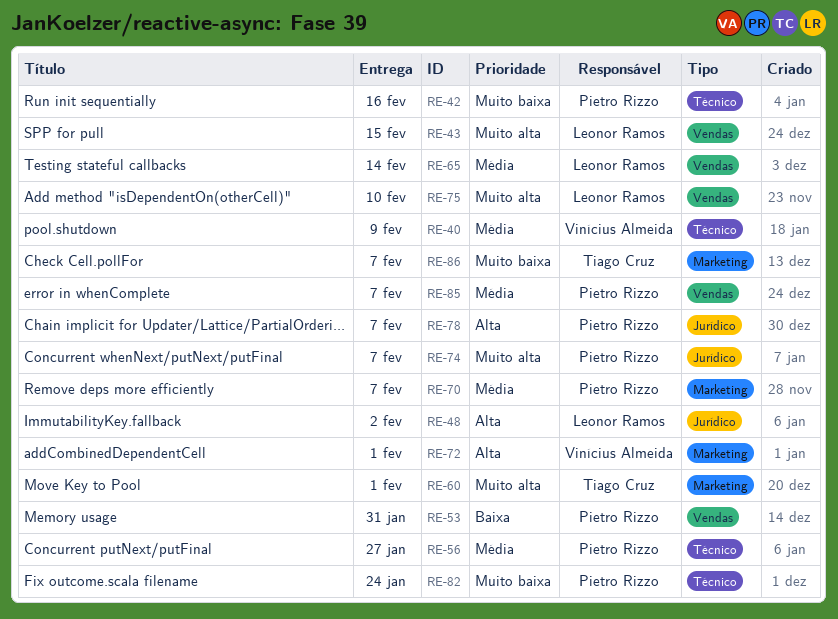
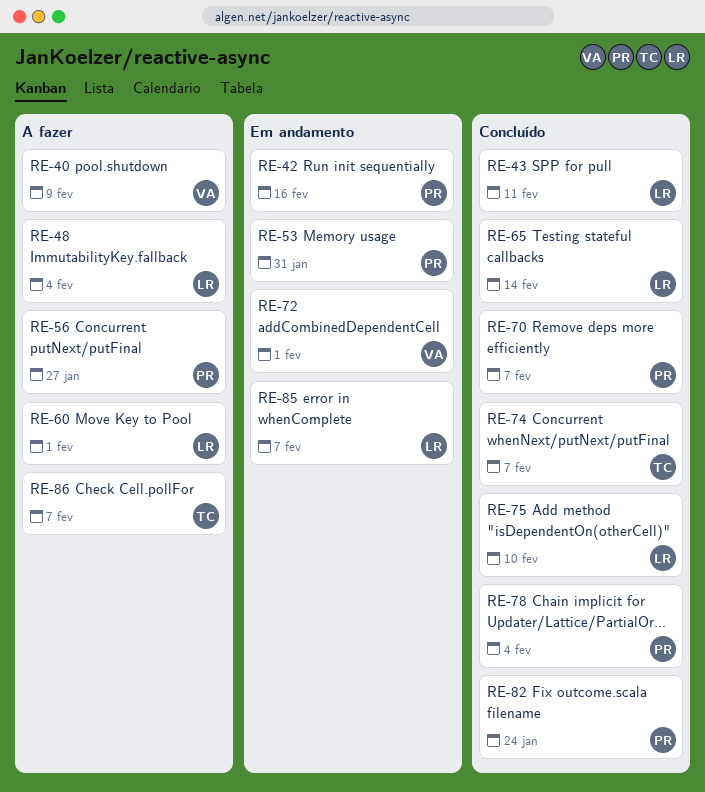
RE-43, due: Feb 15 -> Feb 11
RE-48, due: Feb 2 -> Feb 4
RE-60, owner: Tiago Cruz -> Leonor Ramos
RE-74, owner: Pietro Rizzo -> Tiago Cruz
RE-78, due: Feb 7 -> Feb 4
RE-85, owner: Pietro Rizzo -> Leonor Ramos

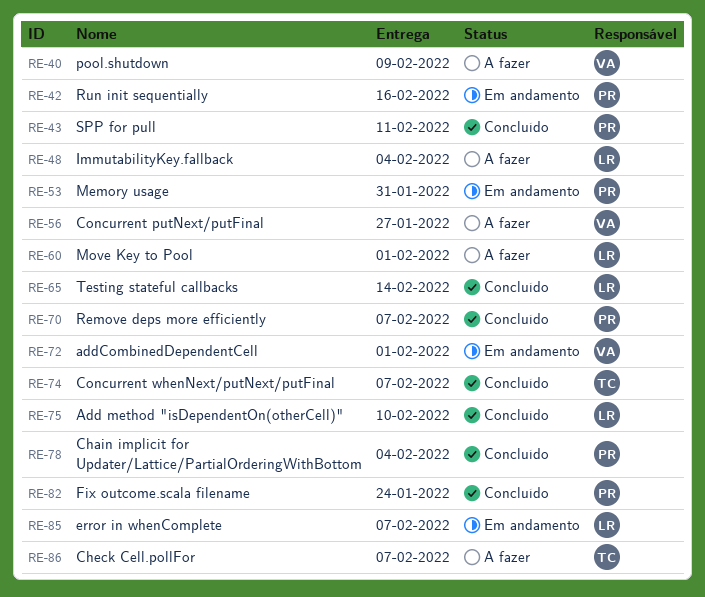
RE-43, owner: LR -> PR
RE-56, owner: PR -> VA

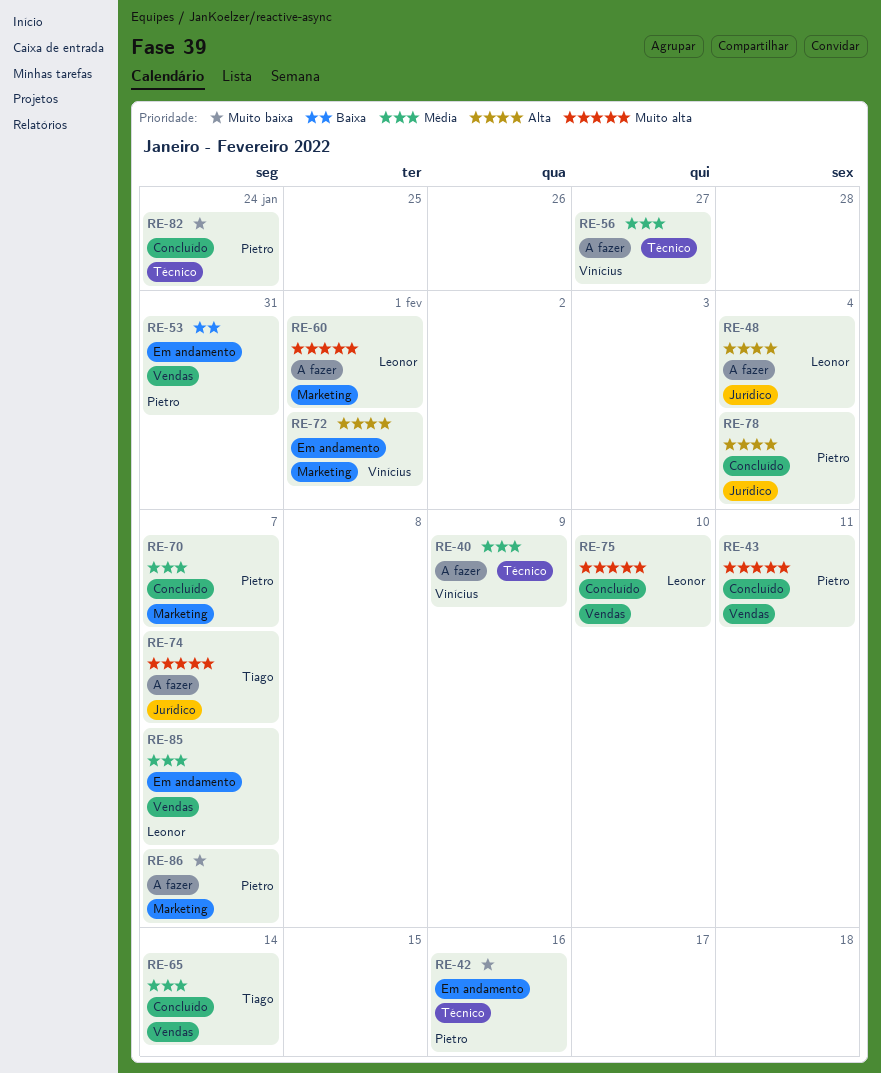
RE-65, owner: Leonor -> Tiago
RE-74, status: Concluído -> A fazer
RE-86, owner: Tiago -> Pietro

